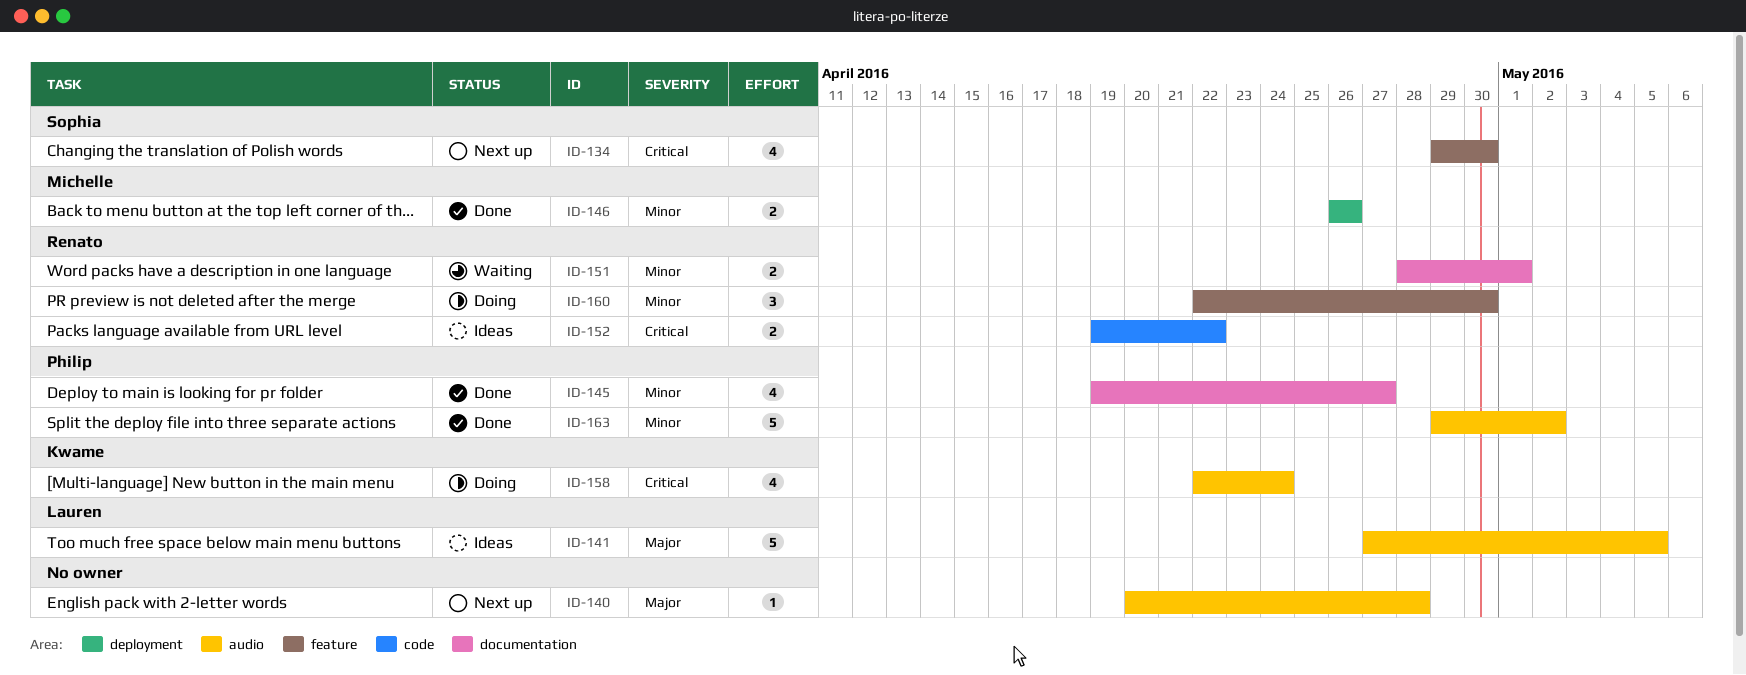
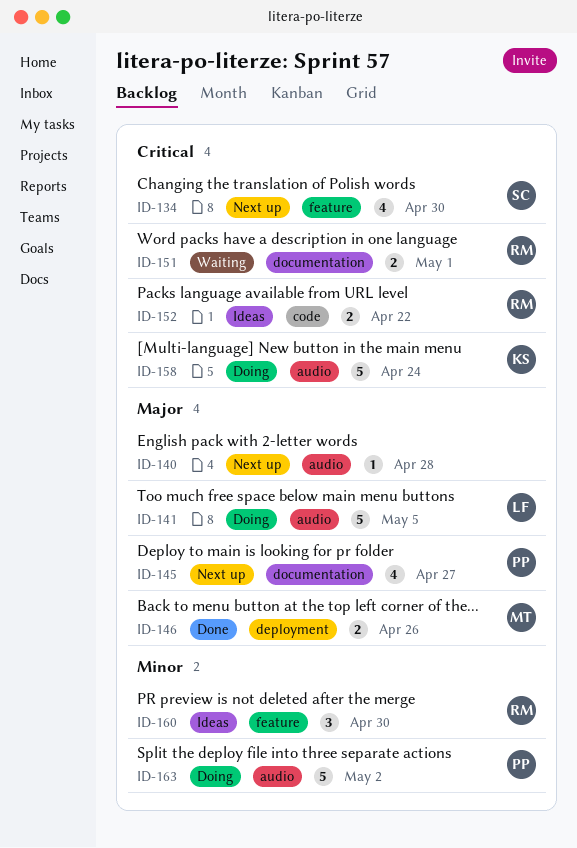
ID-141, status: Ideas -> Doing
ID-145, status: Done -> Next up
ID-145, priority: Minor -> Major
ID-146, priority: Minor -> Major
ID-151, priority: Minor -> Critical
ID-158, estimate: 4 -> 5
ID-160, status: Doing -> Ideas
ID-163, status: Done -> Doing

